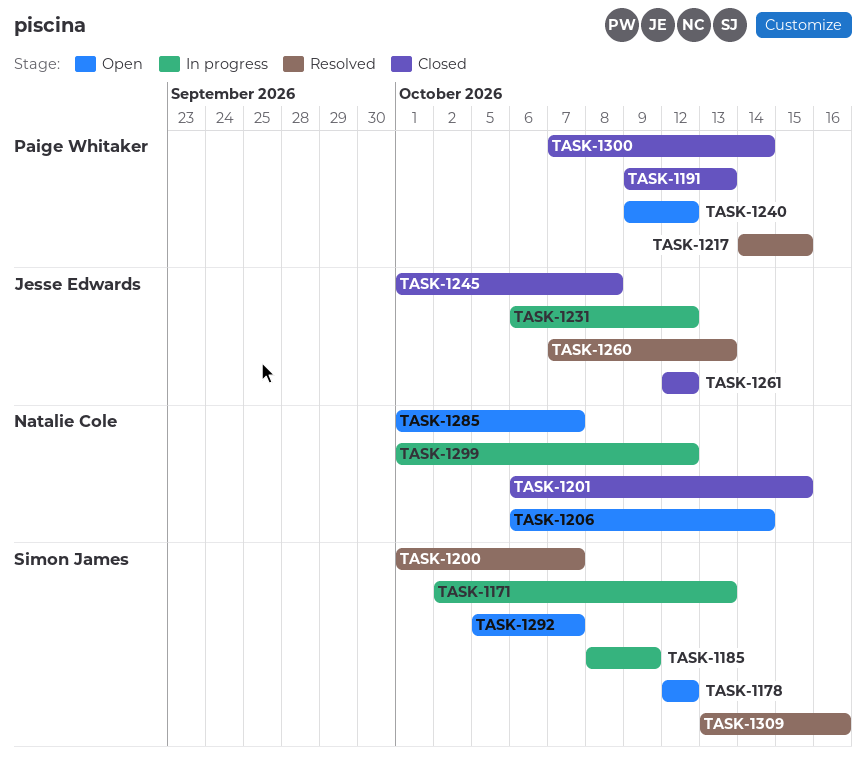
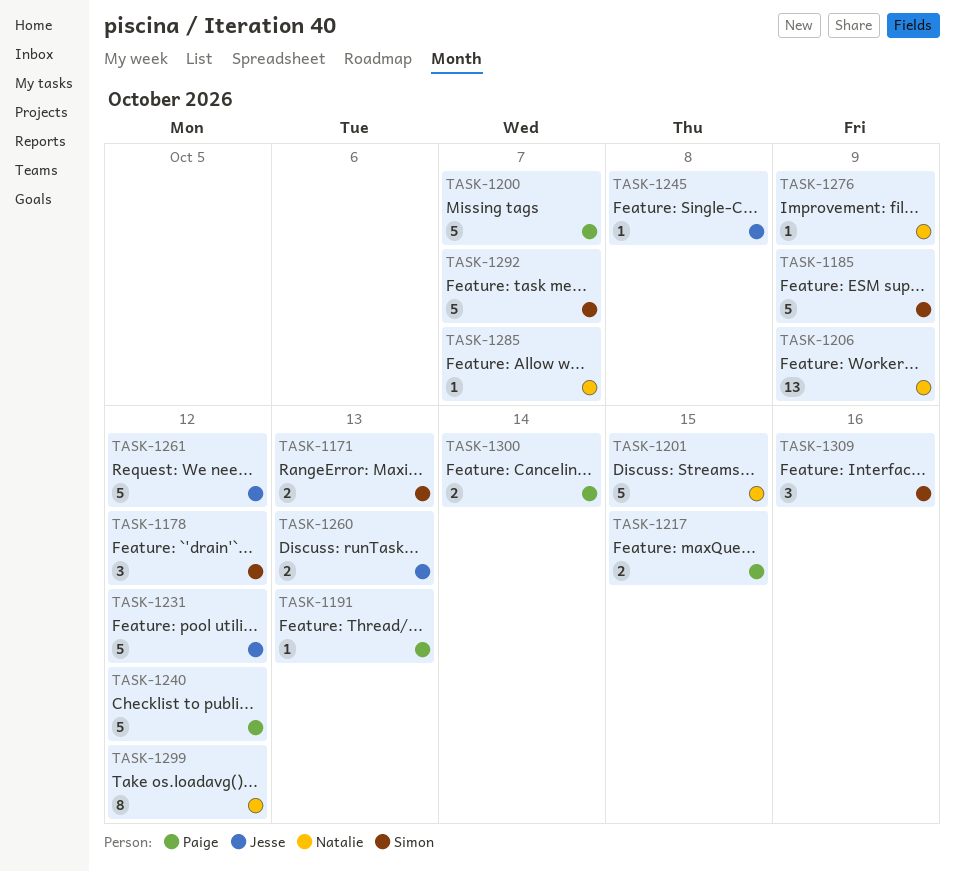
TASK-1200, owner: Simon James -> Paige Whitaker
TASK-1206, due: Oct 14 -> Oct 9
TASK-1276: none -> present

